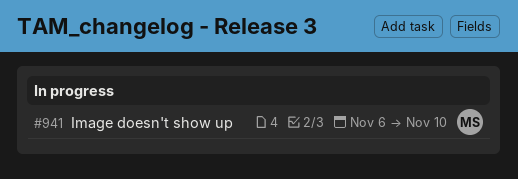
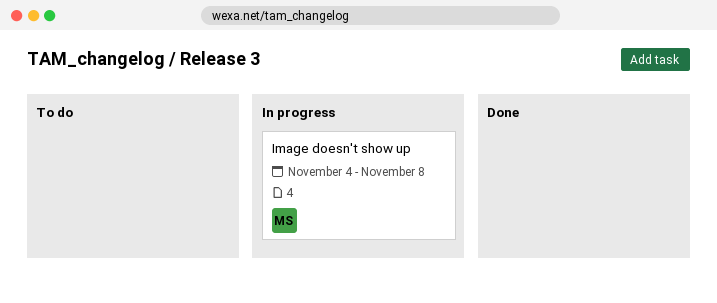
Image doesn't show up, start: Nov 6 -> Nov 4
Image doesn't show up, due: Nov 10 -> Nov 8

